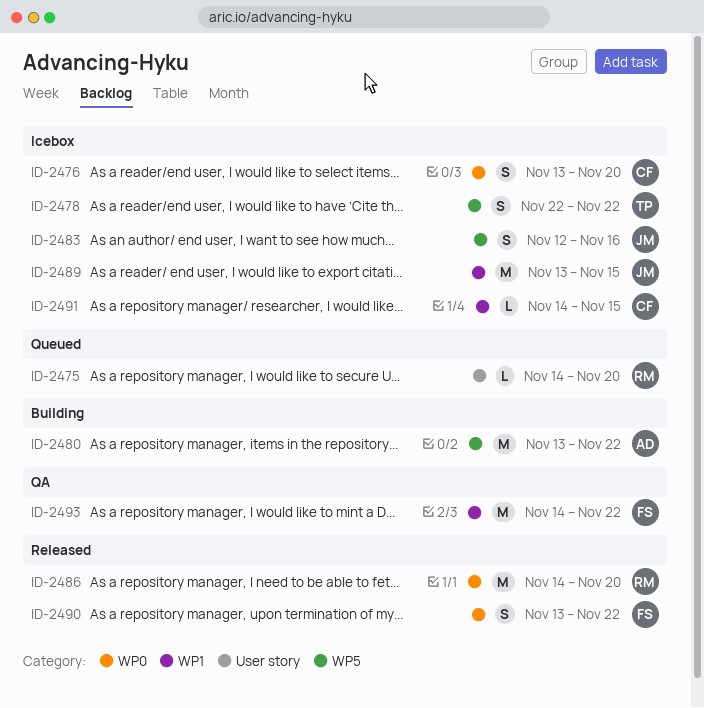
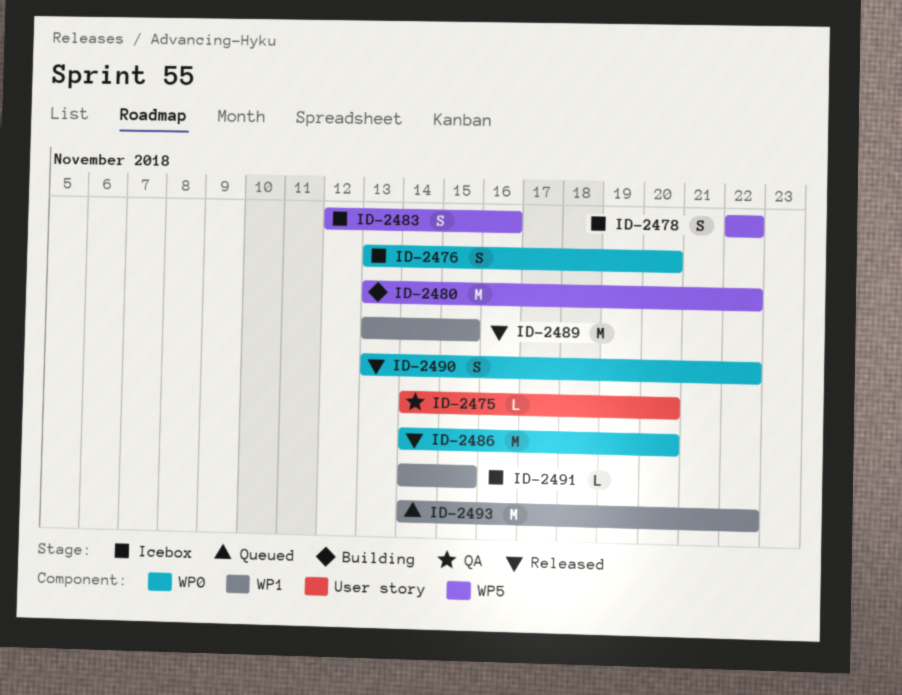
ID-2475, status: Queued -> QA
ID-2489, status: Icebox -> Released
ID-2493, status: QA -> Queued

